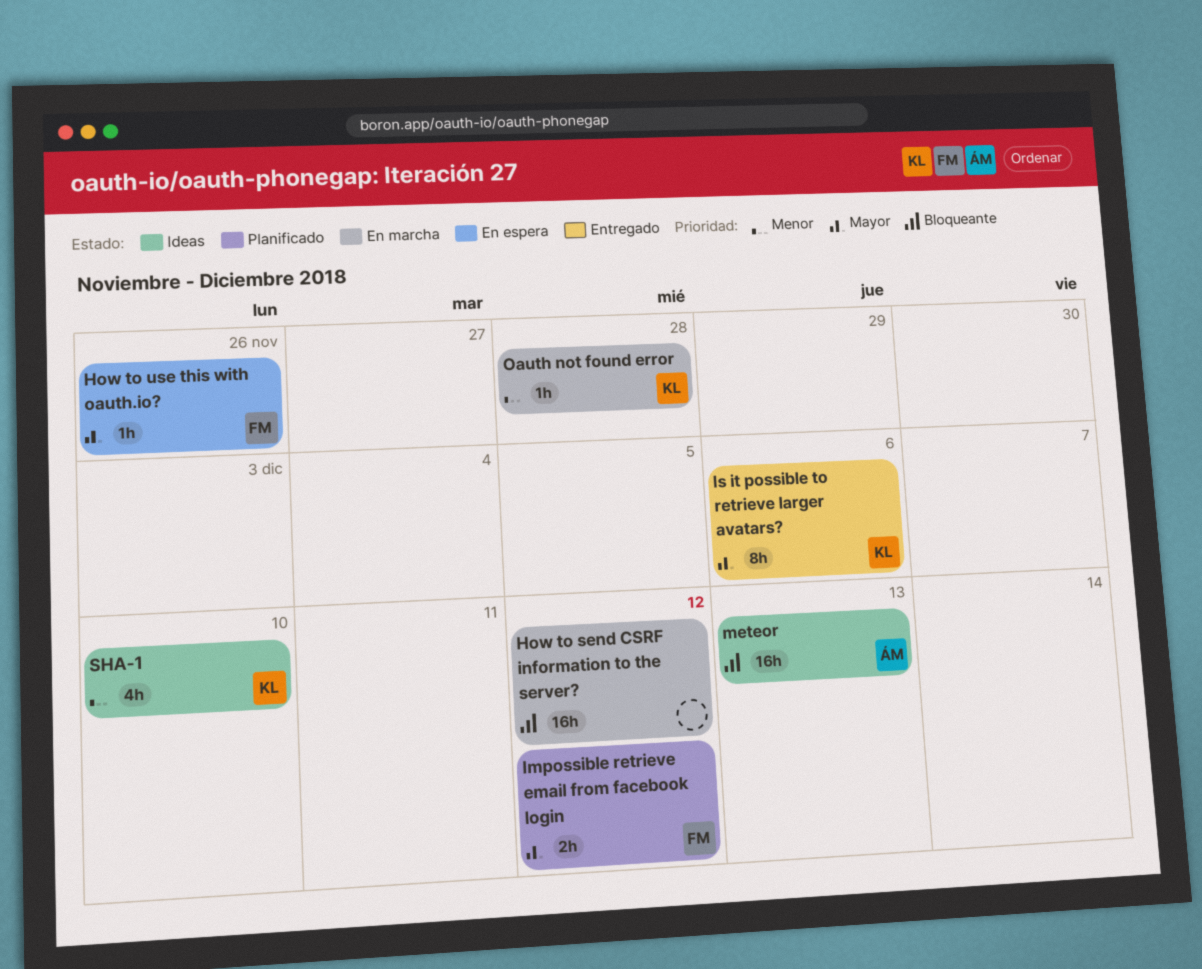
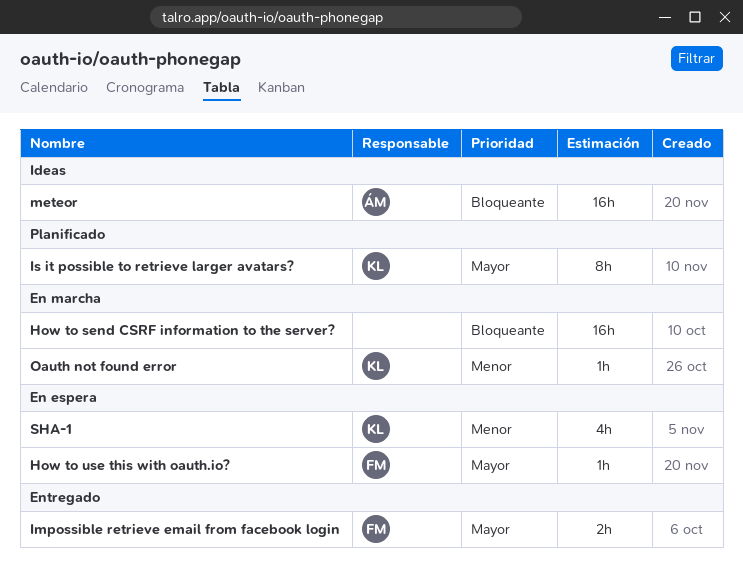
Impossible retrieve email from facebook login, status: Planificado -> Entregado
Is it possible to retrieve larger avatars?, status: Entregado -> Planificado
SHA-1, status: Ideas -> En espera

